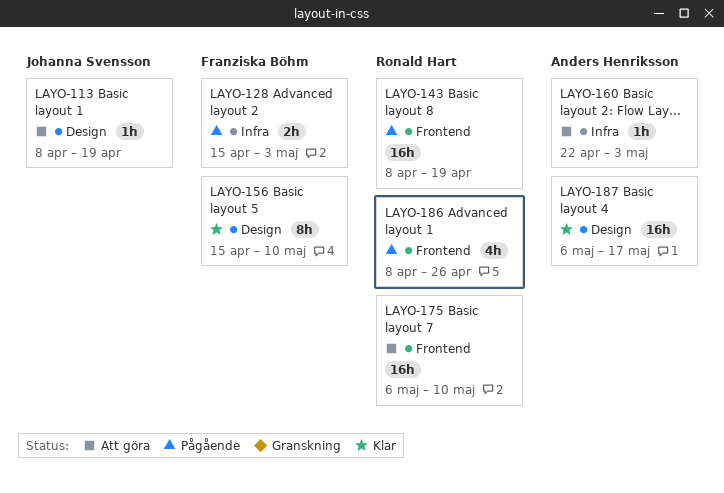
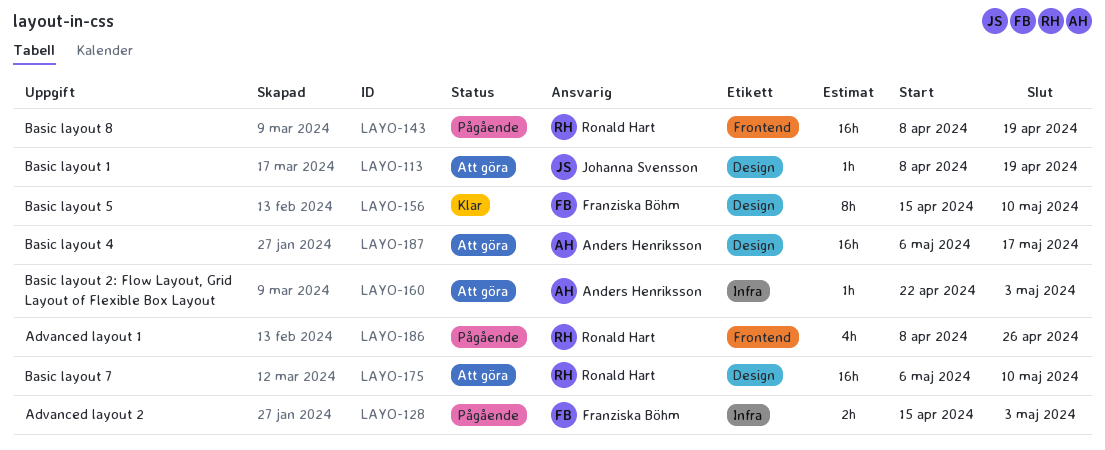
LAYO-175, label: Frontend -> Design
LAYO-187, status: Klar -> Att göra

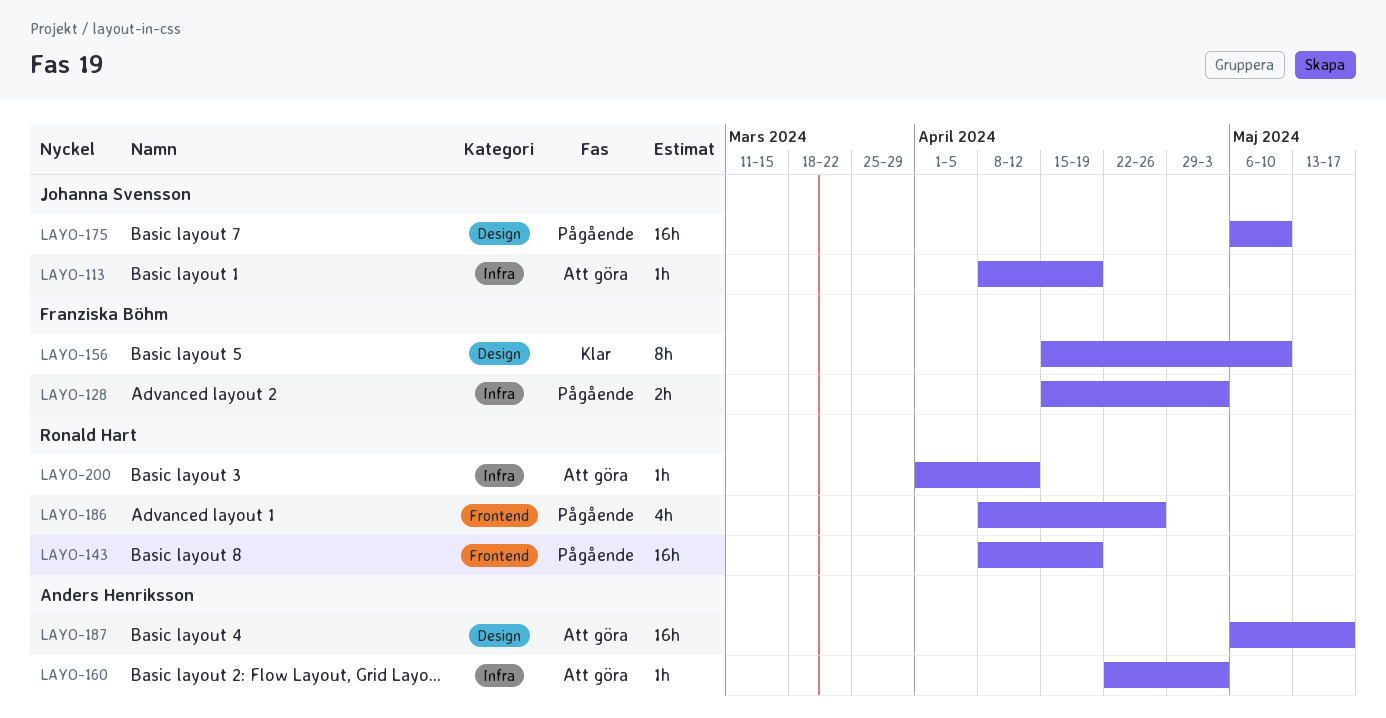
LAYO-113, label: Design -> Infra
LAYO-175, status: Att göra -> Pågående
LAYO-175, owner: Ronald Hart -> Johanna Svensson
LAYO-200: none -> present

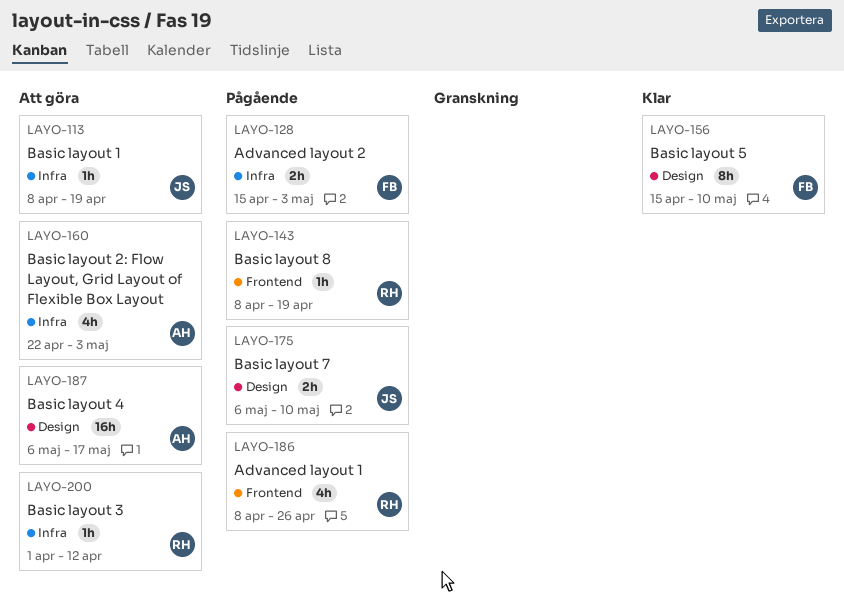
LAYO-143, estimate: 16h -> 1h
LAYO-160, estimate: 1h -> 4h
LAYO-175, estimate: 16h -> 2h

